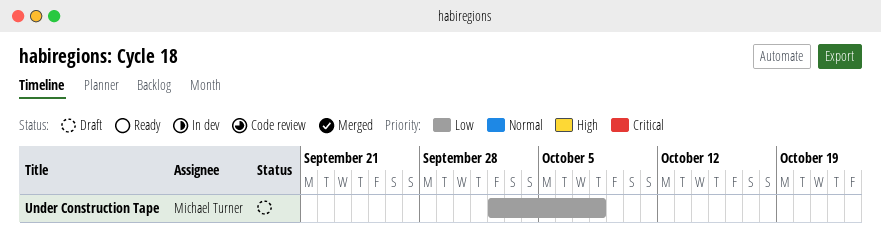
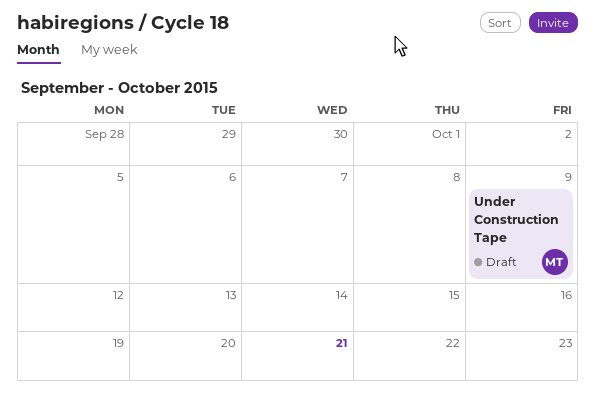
Under Construction Tape, due: Oct 8 -> Oct 9

